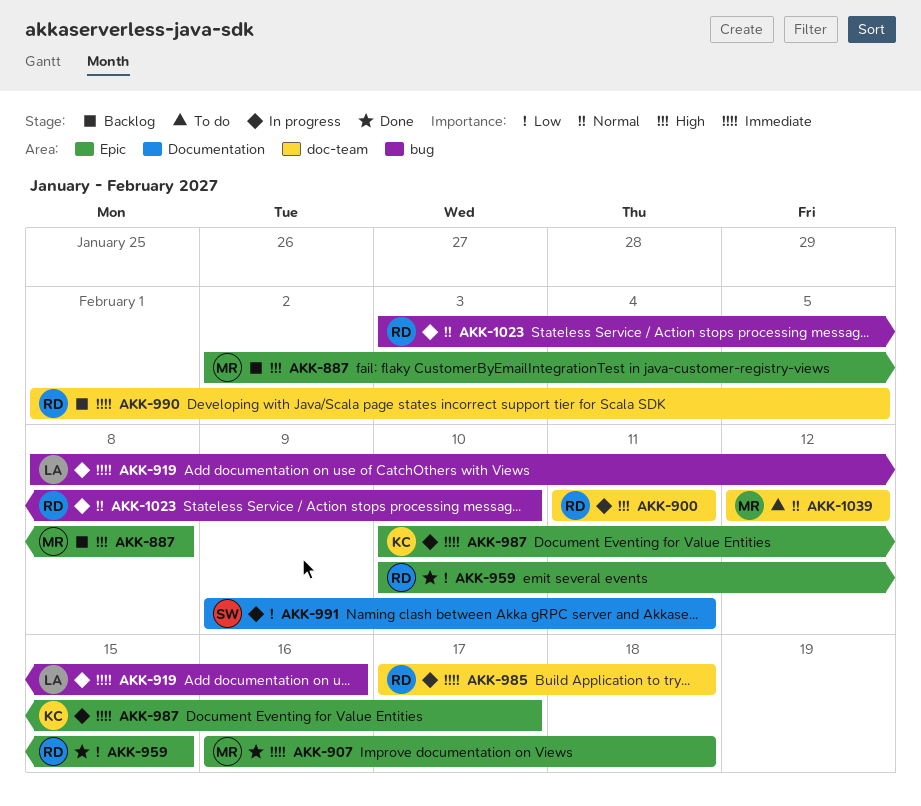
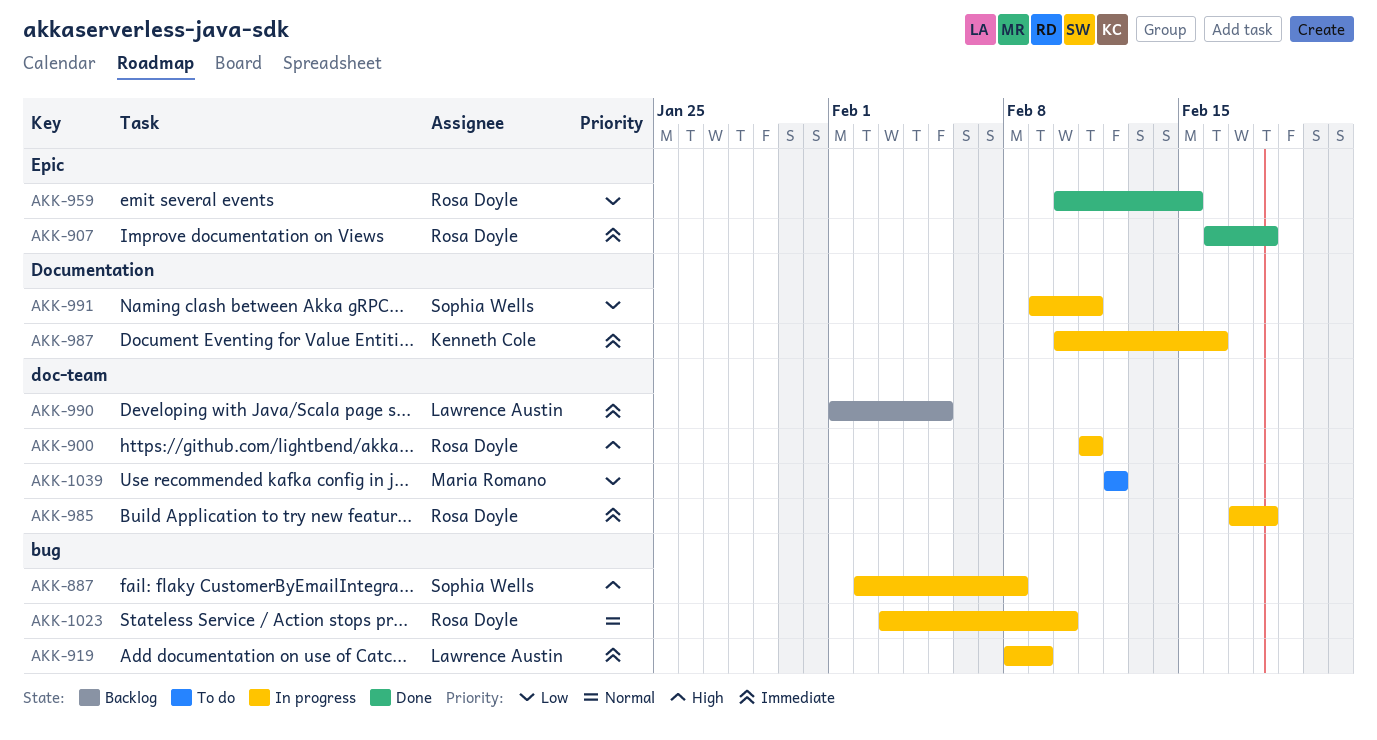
AKK-887, status: Backlog -> In progress
AKK-887, owner: Maria Romano -> Sophia Wells
AKK-887, label: Epic -> bug
AKK-907, owner: Maria Romano -> Rosa Doyle
AKK-919, due: Feb 16 -> Feb 9
AKK-987, label: Epic -> Documentation
AKK-987, due: Feb 17 -> Feb 16
AKK-990, owner: Rosa Doyle -> Lawrence Austin
AKK-1039, priority: Normal -> Low

